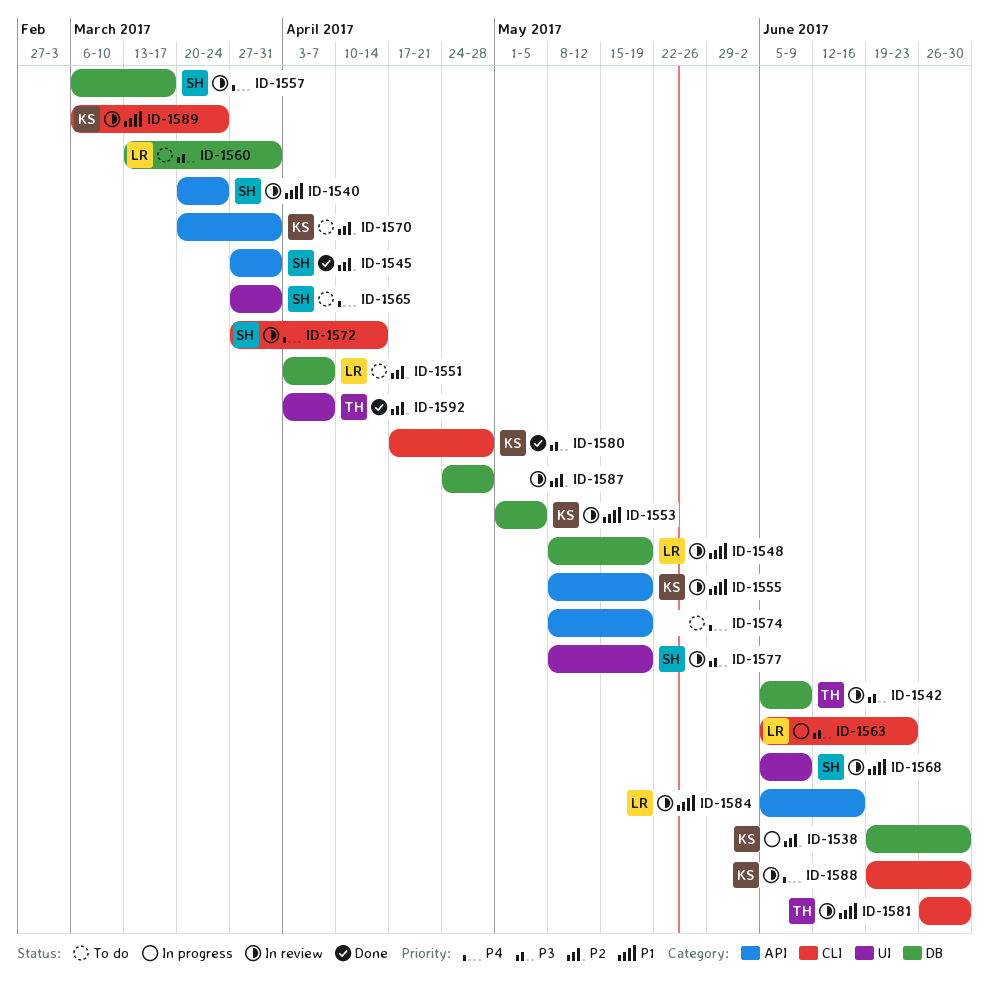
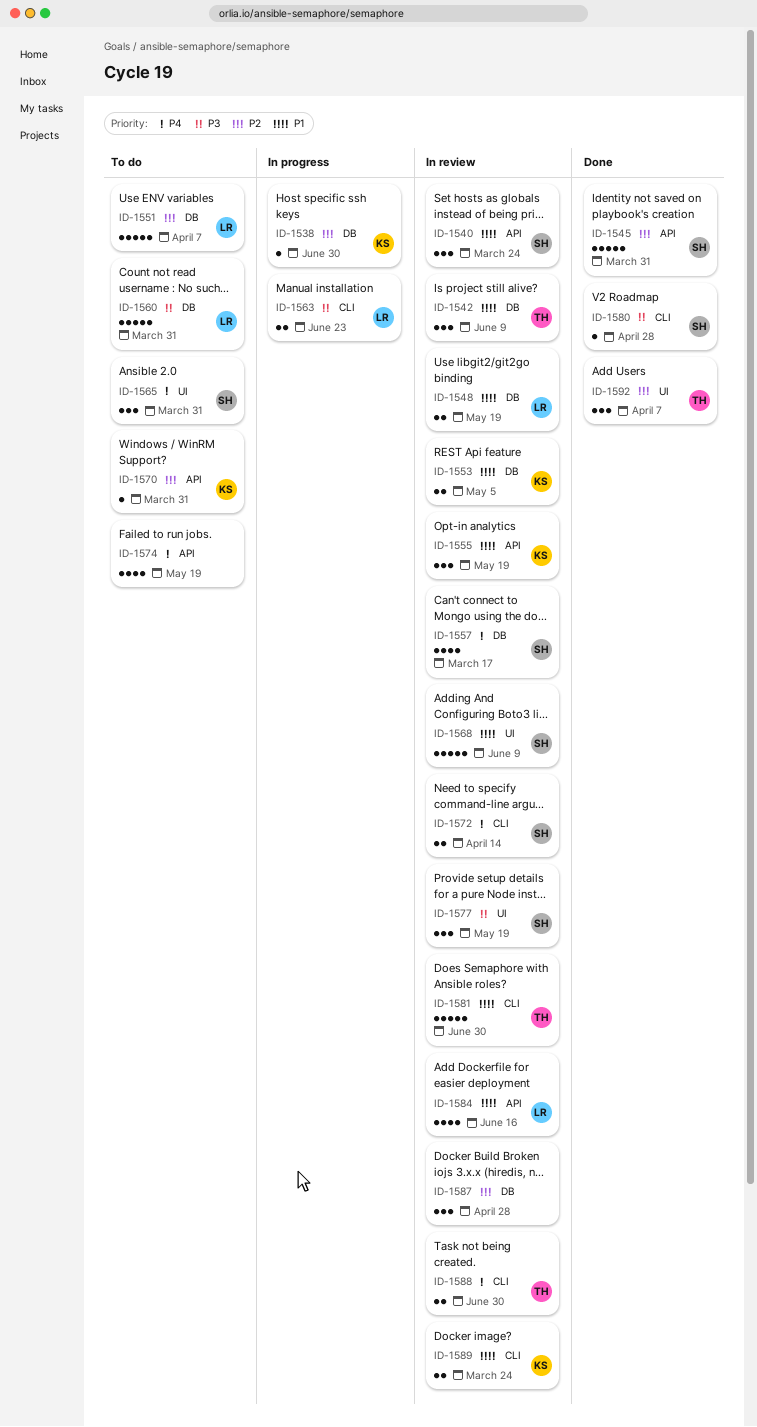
ID-1542, priority: P3 -> P1
ID-1580, owner: KS -> SH
ID-1588, owner: KS -> TH

